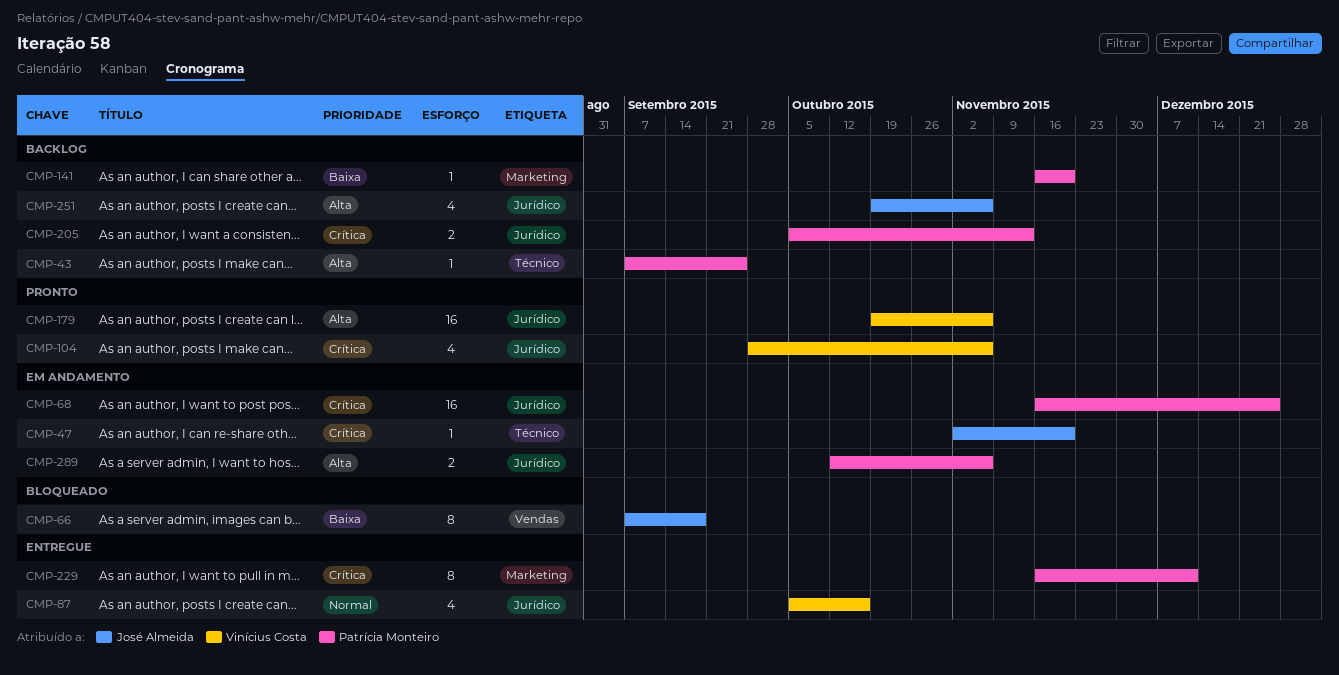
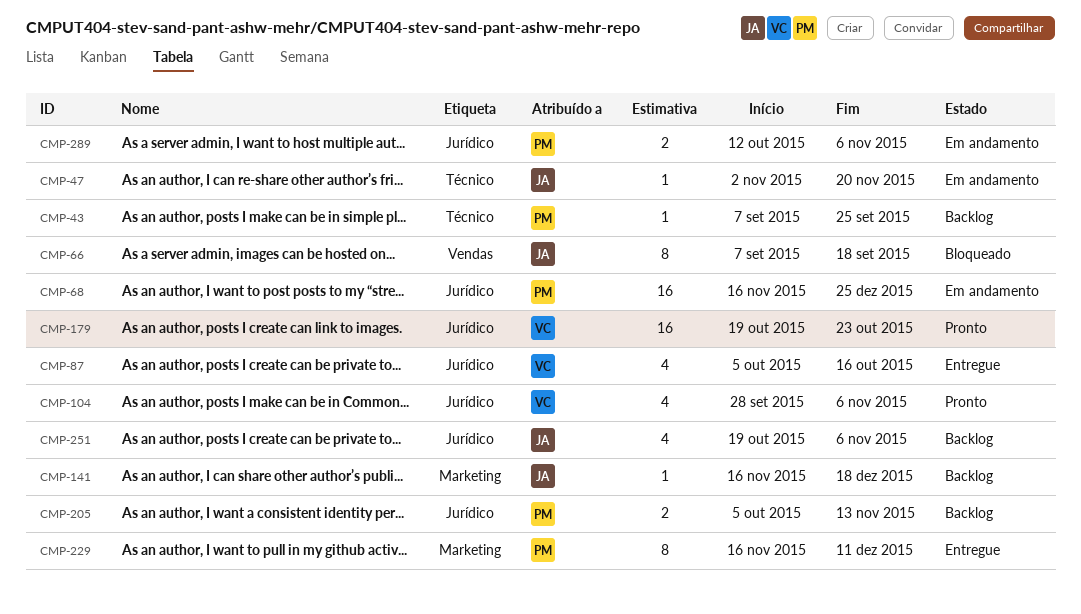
CMP-141, owner: Patrícia Monteiro -> José Almeida
CMP-141, due: Nov 20 -> Dec 18
CMP-179, due: Nov 6 -> Oct 23

